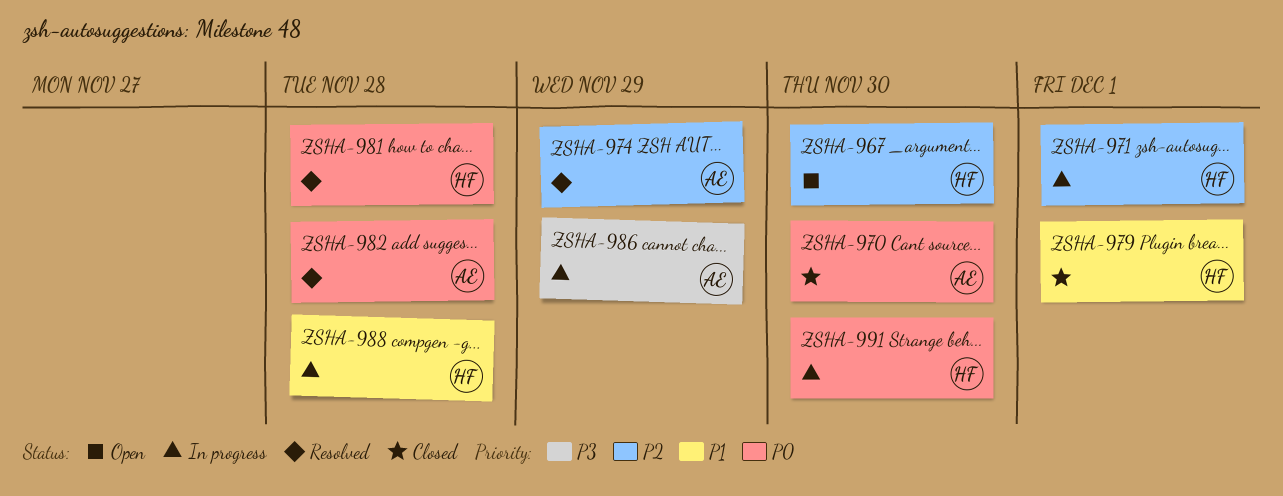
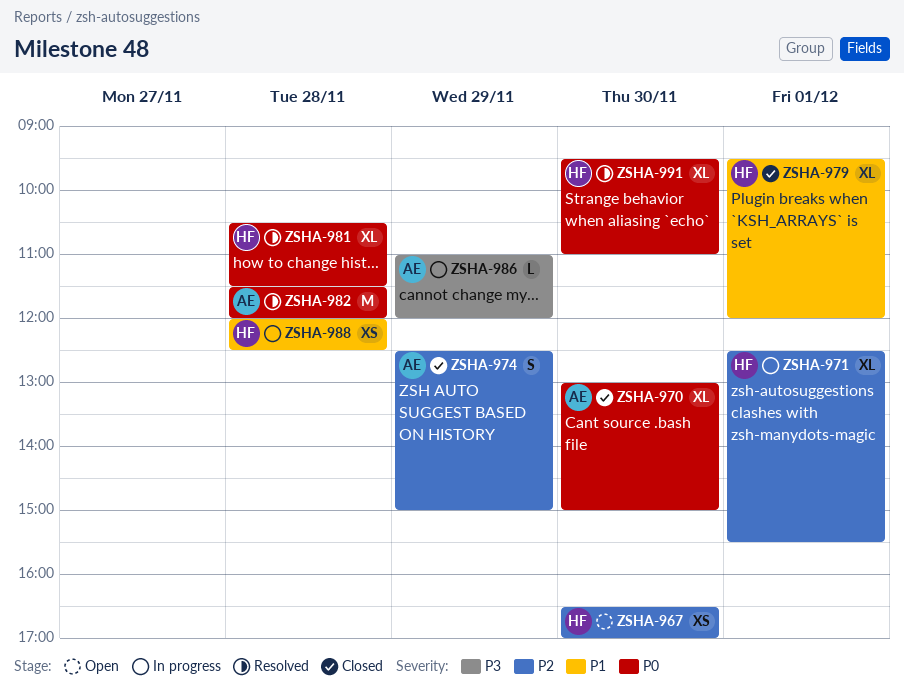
ZSHA-974, status: Resolved -> Closed
ZSHA-991, status: In progress -> Resolved

